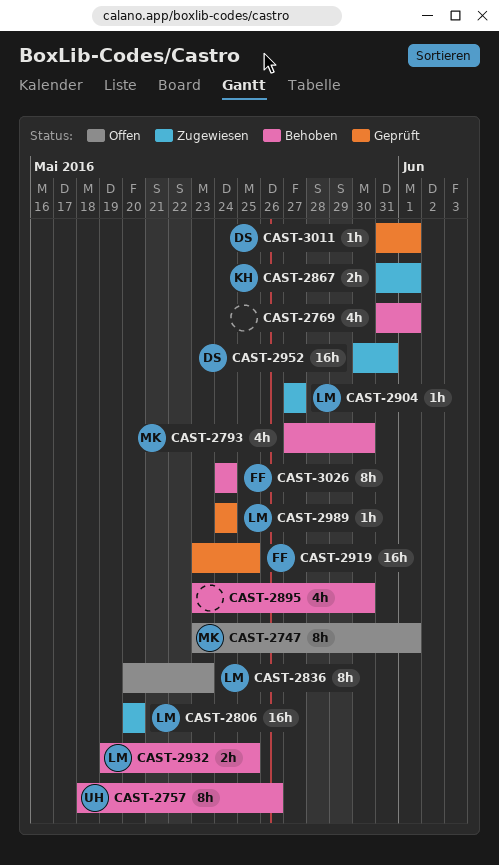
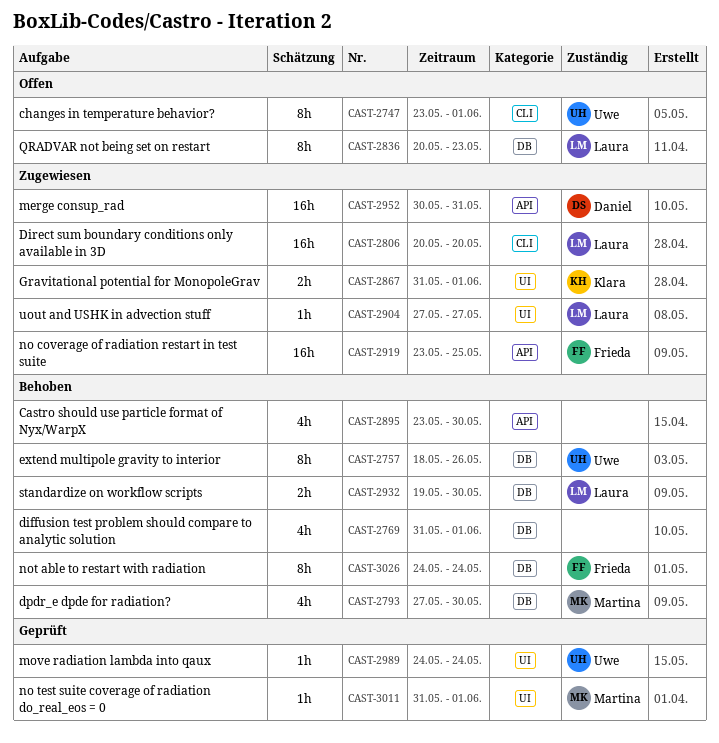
CAST-2747, owner: Martina -> Uwe
CAST-2919, status: Geprüft -> Zugewiesen
CAST-2932, due: May 25 -> May 30
CAST-2989, owner: Laura -> Uwe
CAST-3011, owner: Daniel -> Martina

